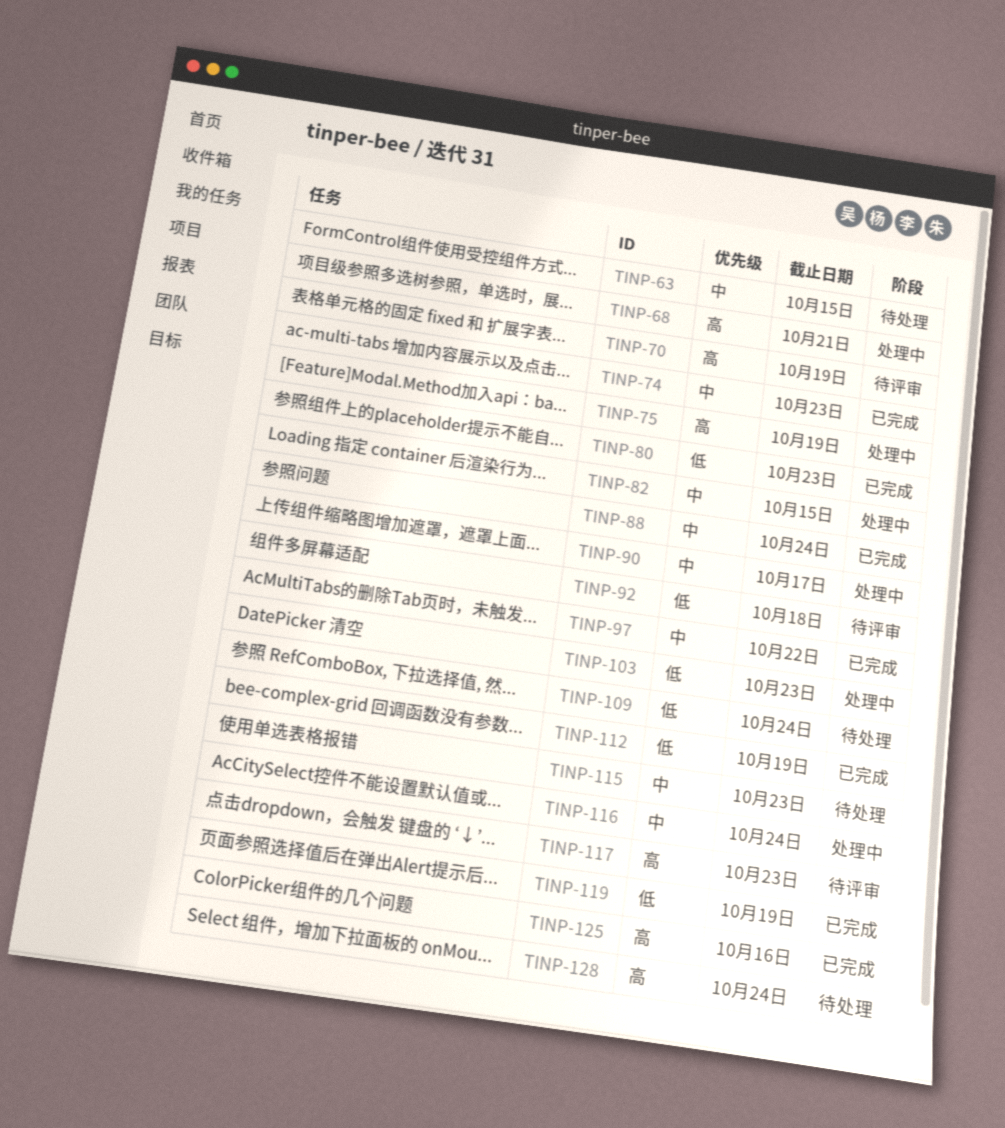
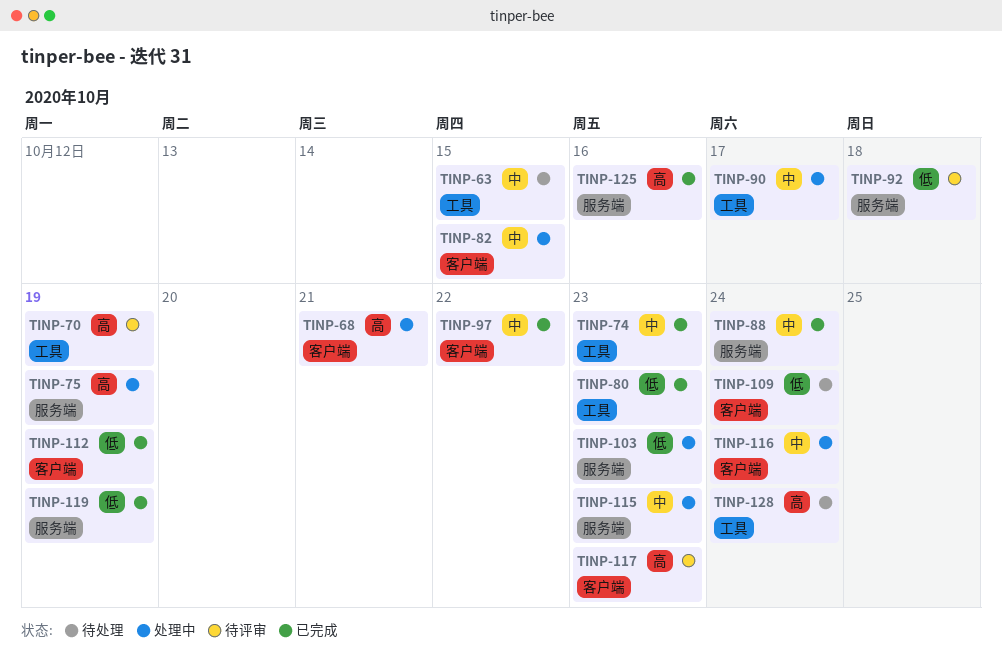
TINP-115, status: 待处理 -> 处理中

